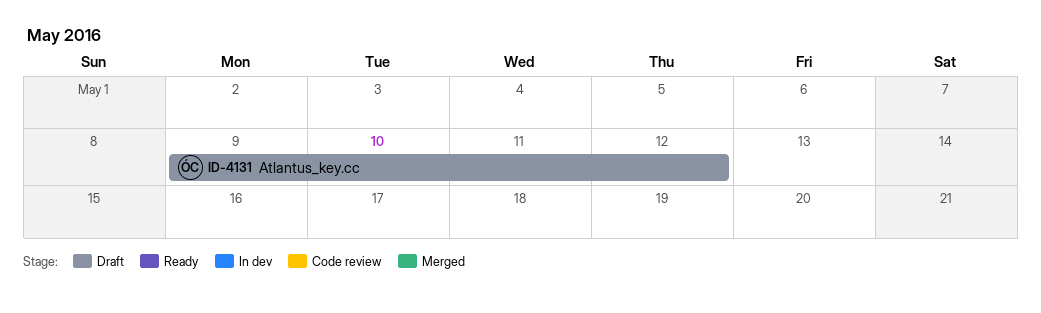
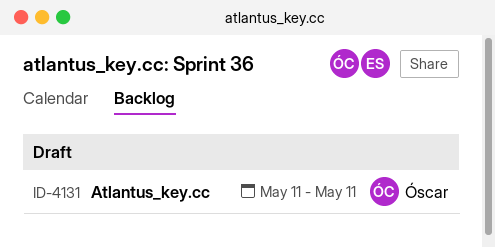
ID-4131, start: May 9 -> May 11
ID-4131, due: May 12 -> May 11

